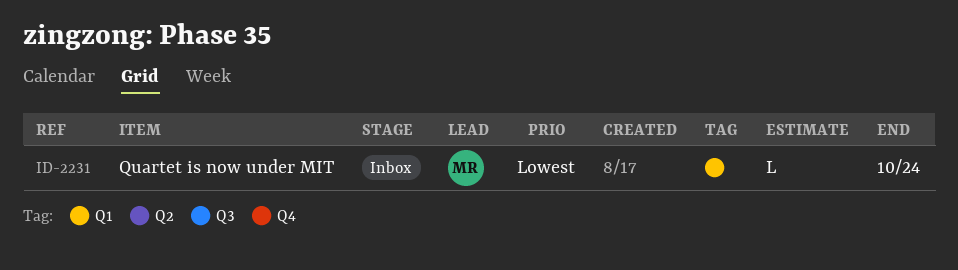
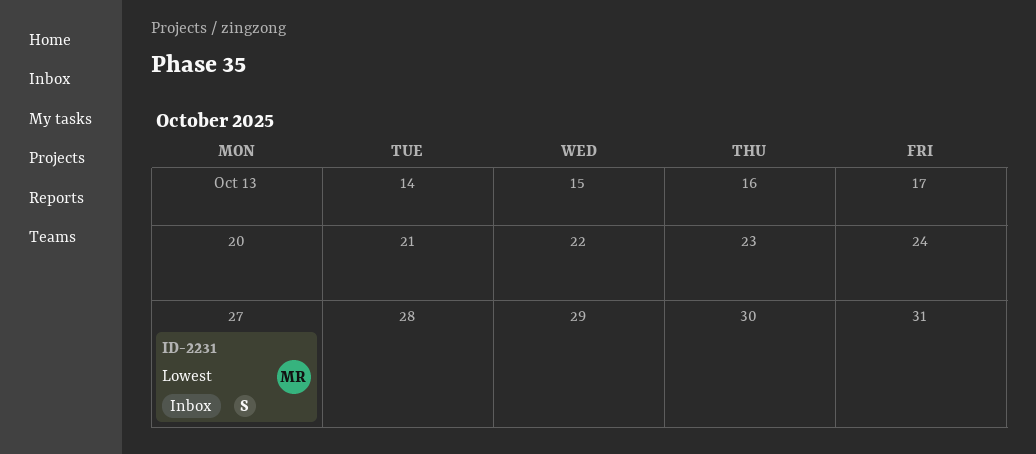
ID-2231, estimate: L -> S
ID-2231, due: Oct 24 -> Oct 27

